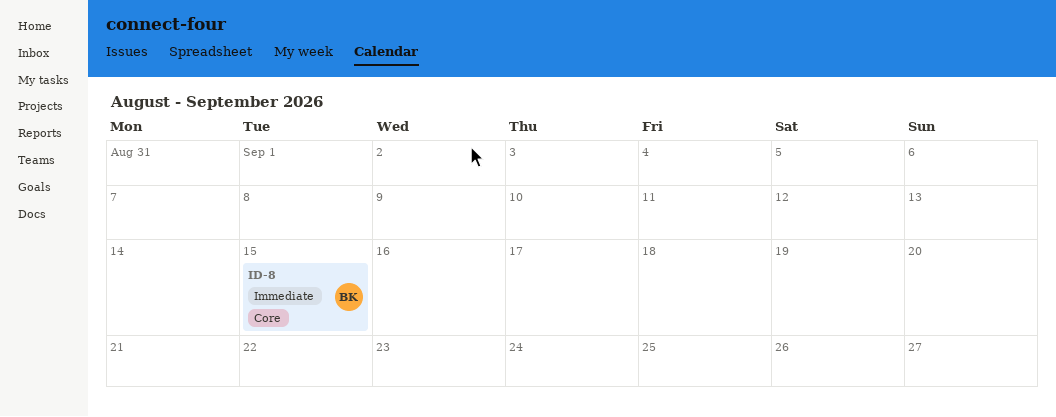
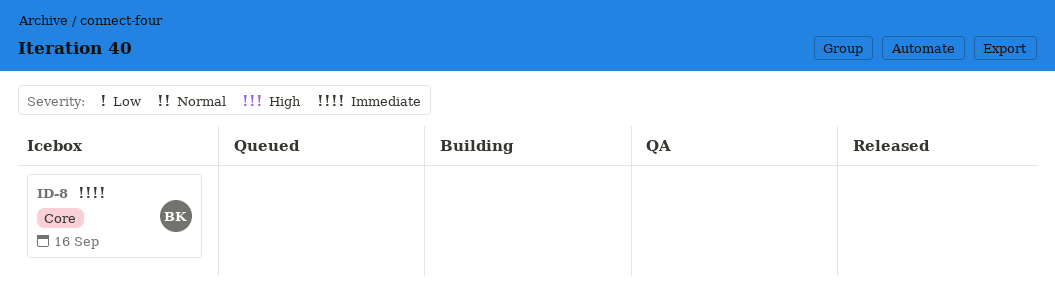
ID-8, due: Sep 15 -> Sep 16

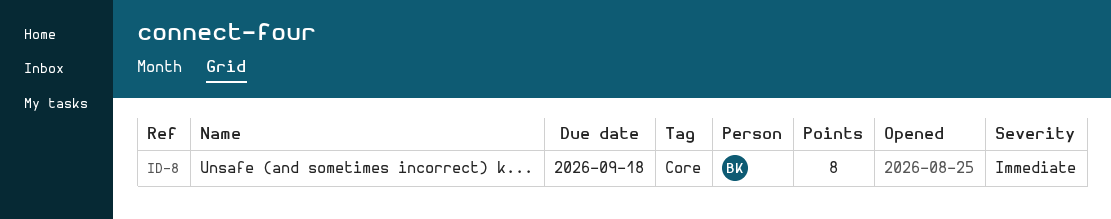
ID-8, due: Sep 16 -> Sep 18

